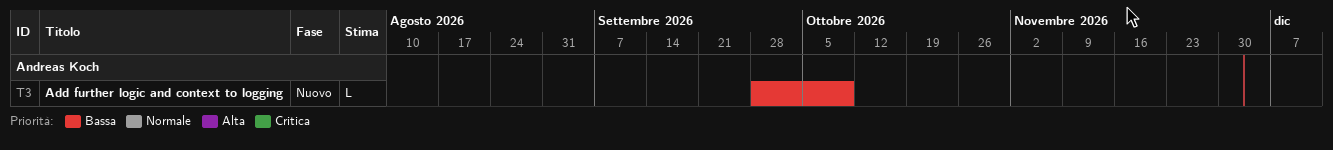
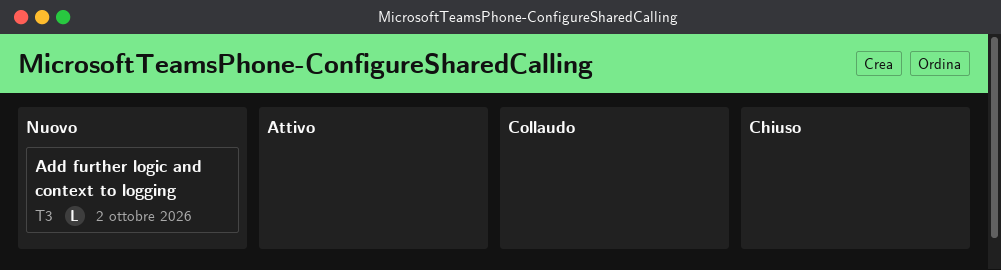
T3, due: Oct 9 -> Oct 2

